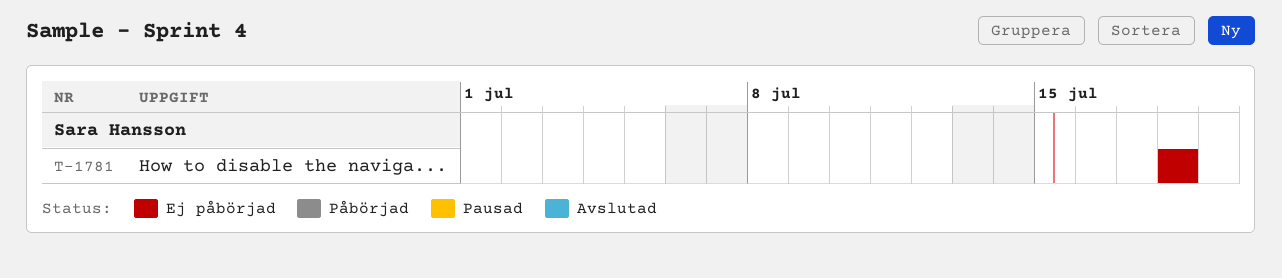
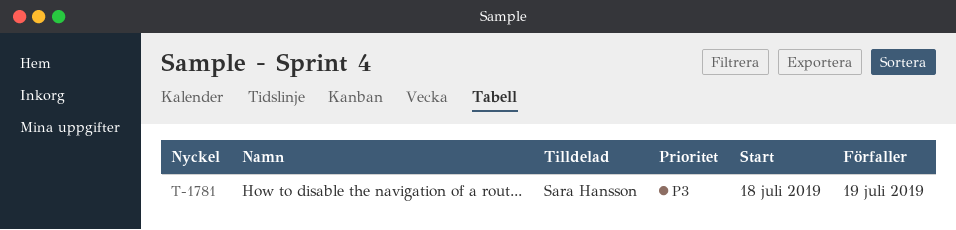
T-1781, due: Jul 18 -> Jul 19

